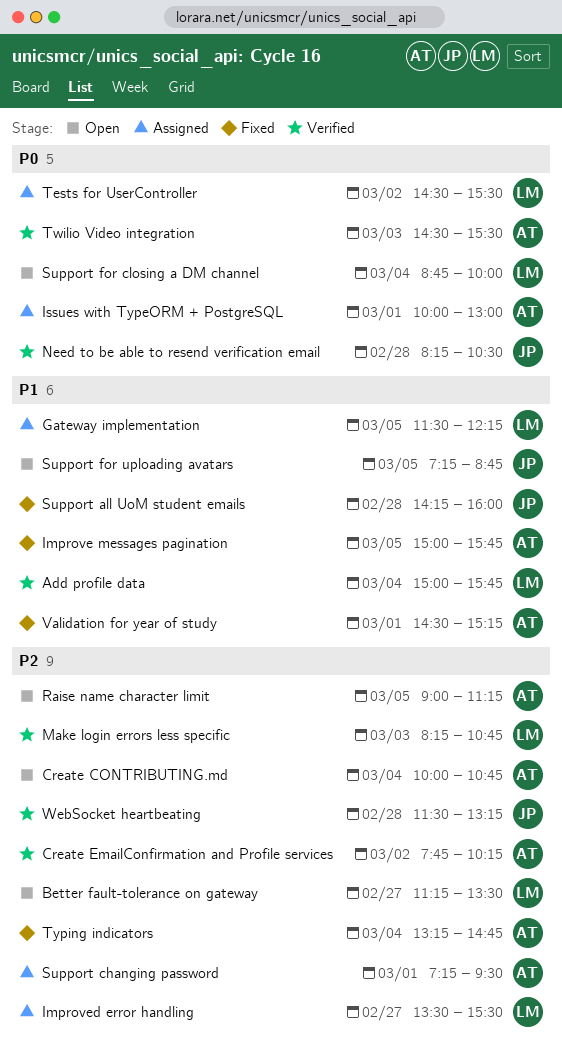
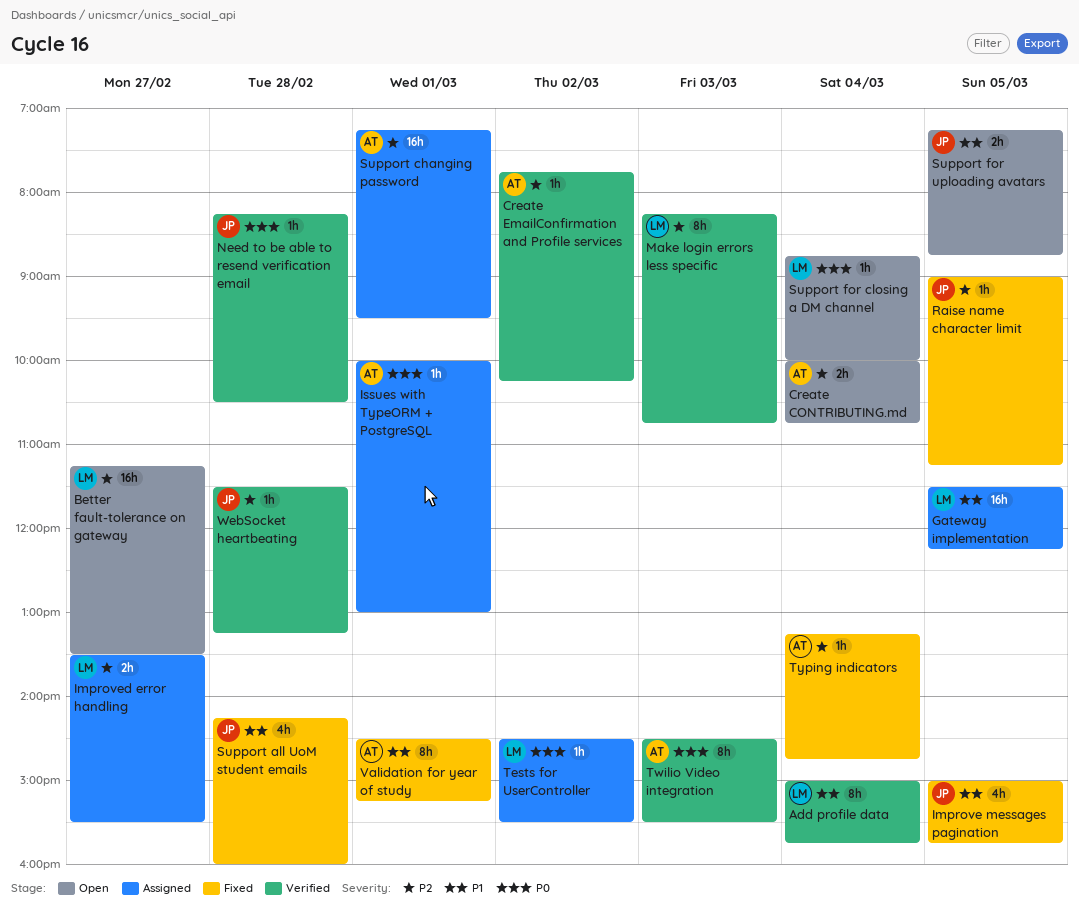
Improve messages pagination, owner: AT -> JP
Raise name character limit, status: Open -> Fixed
Raise name character limit, owner: AT -> JP

